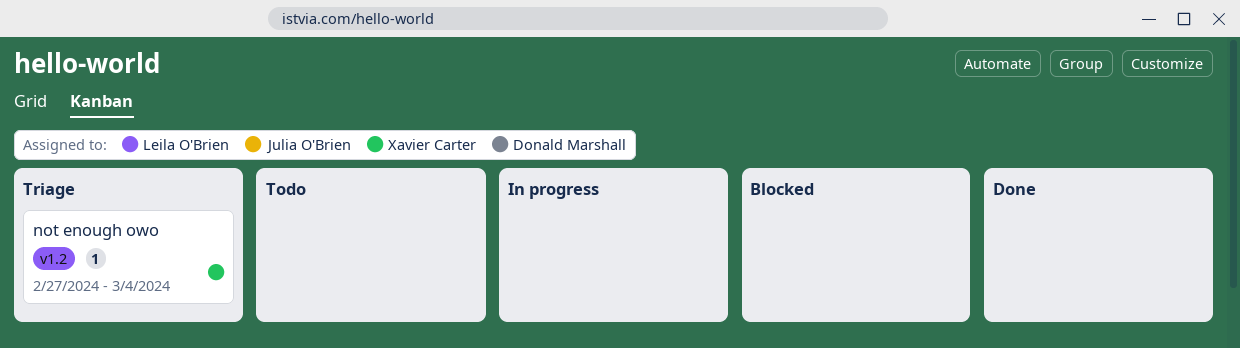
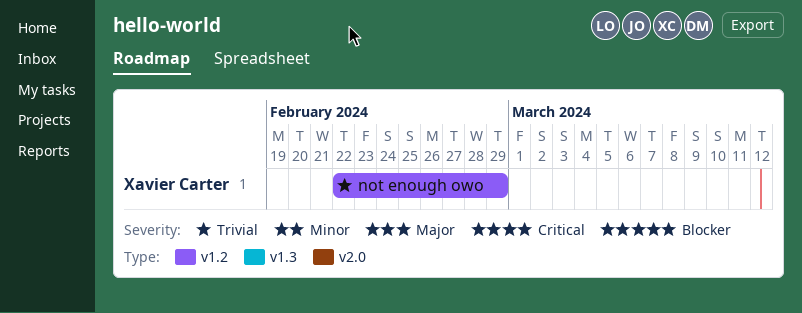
not enough owo, start: Feb 27 -> Feb 22
not enough owo, due: Mar 4 -> Feb 29

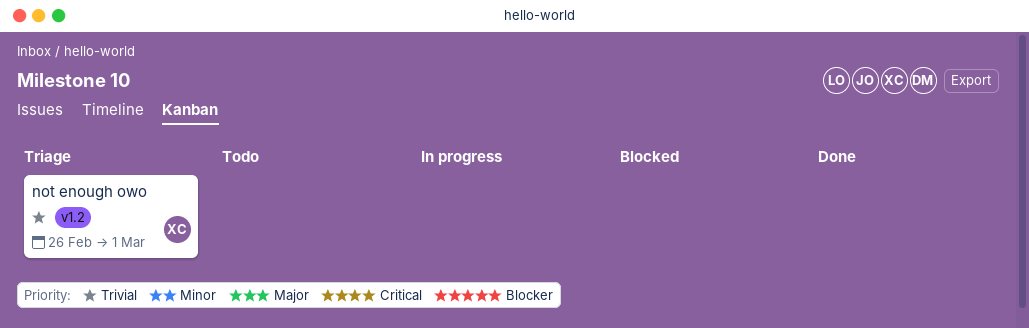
not enough owo, start: Feb 22 -> Feb 26
not enough owo, due: Feb 29 -> Mar 1

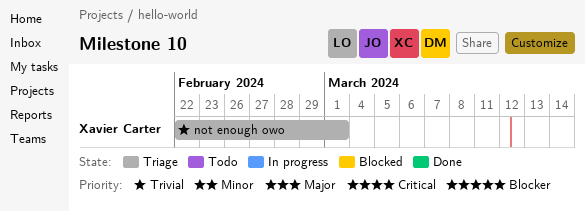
not enough owo, start: Feb 26 -> Feb 22

